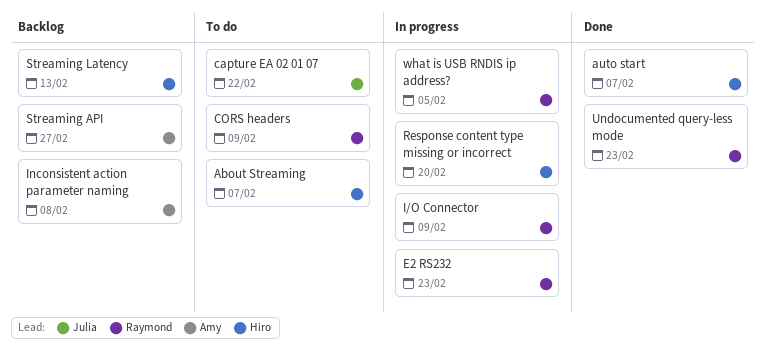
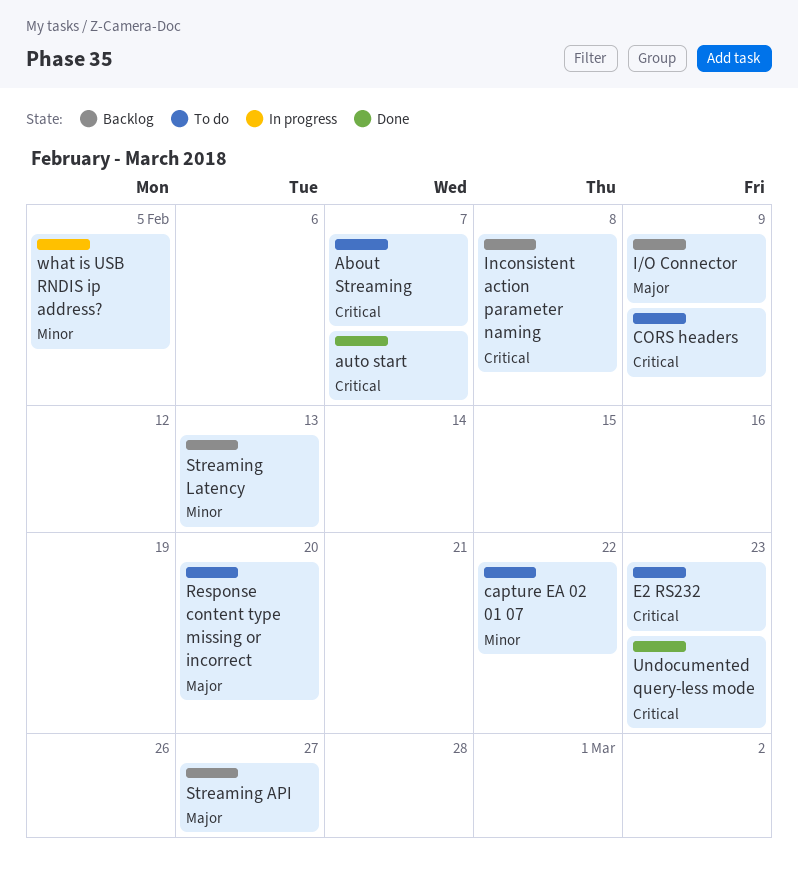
E2 RS232, status: In progress -> To do
I/O Connector, status: In progress -> Backlog
Response content type missing or incorrect, status: In progress -> To do

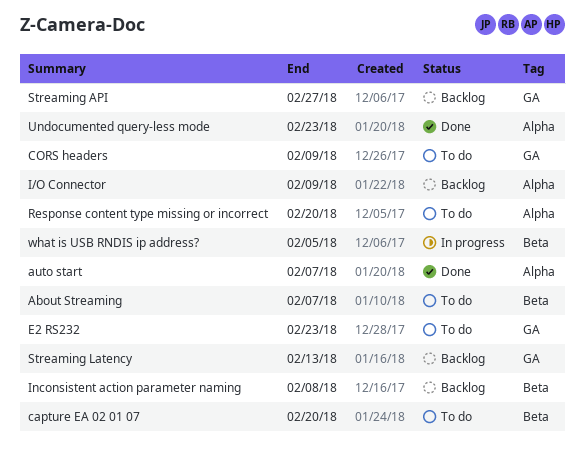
capture EA 02 01 07, due: Feb 22 -> Feb 20

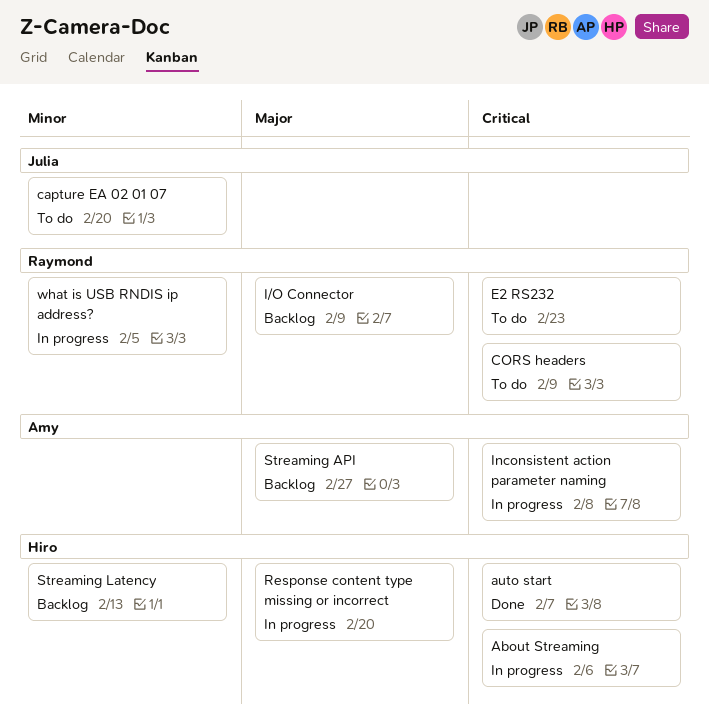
About Streaming, status: To do -> In progress
About Streaming, due: Feb 7 -> Feb 6
Inconsistent action parameter naming, status: Backlog -> In progress
Response content type missing or incorrect, status: To do -> In progress
Undocumented query-less mode: present -> none

